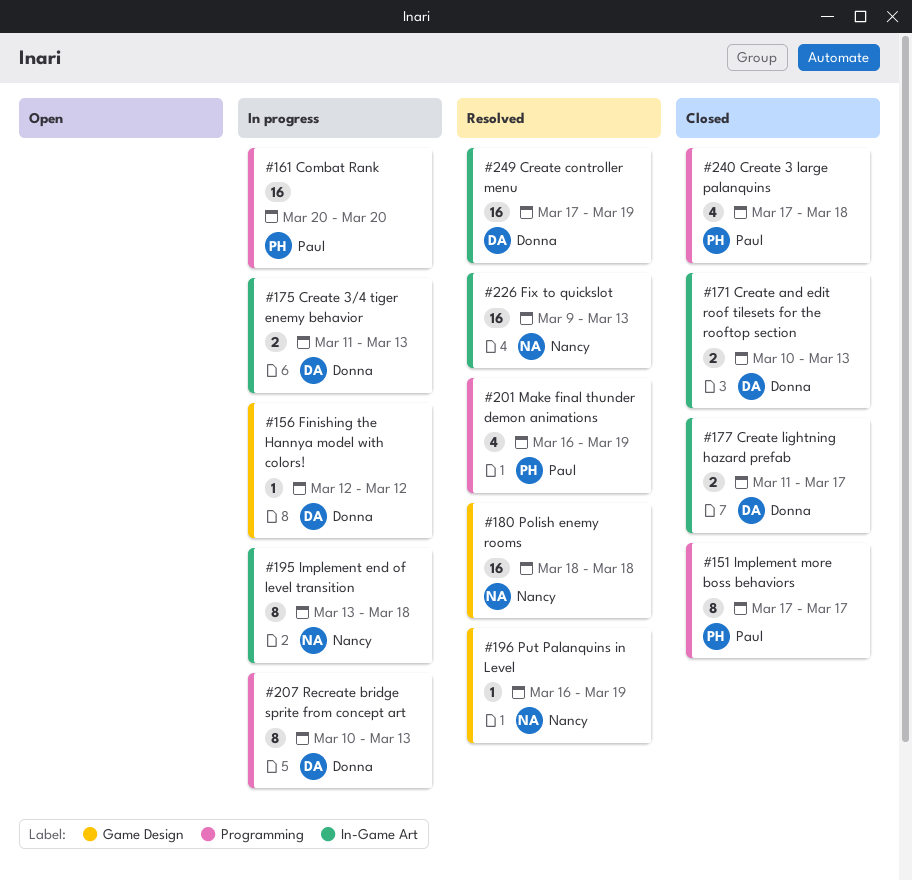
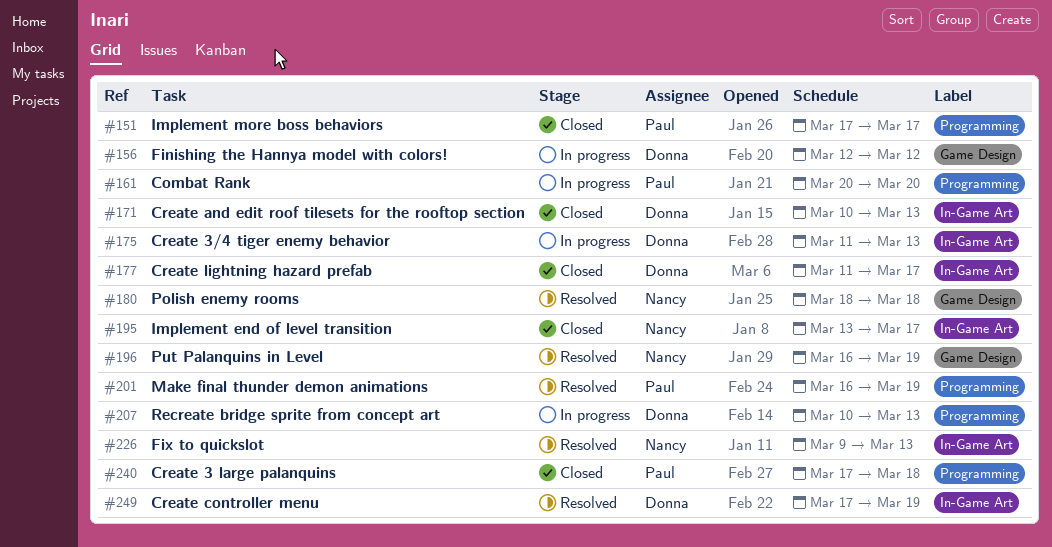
#195, status: In progress -> Closed
#195, due: Mar 18 -> Mar 17

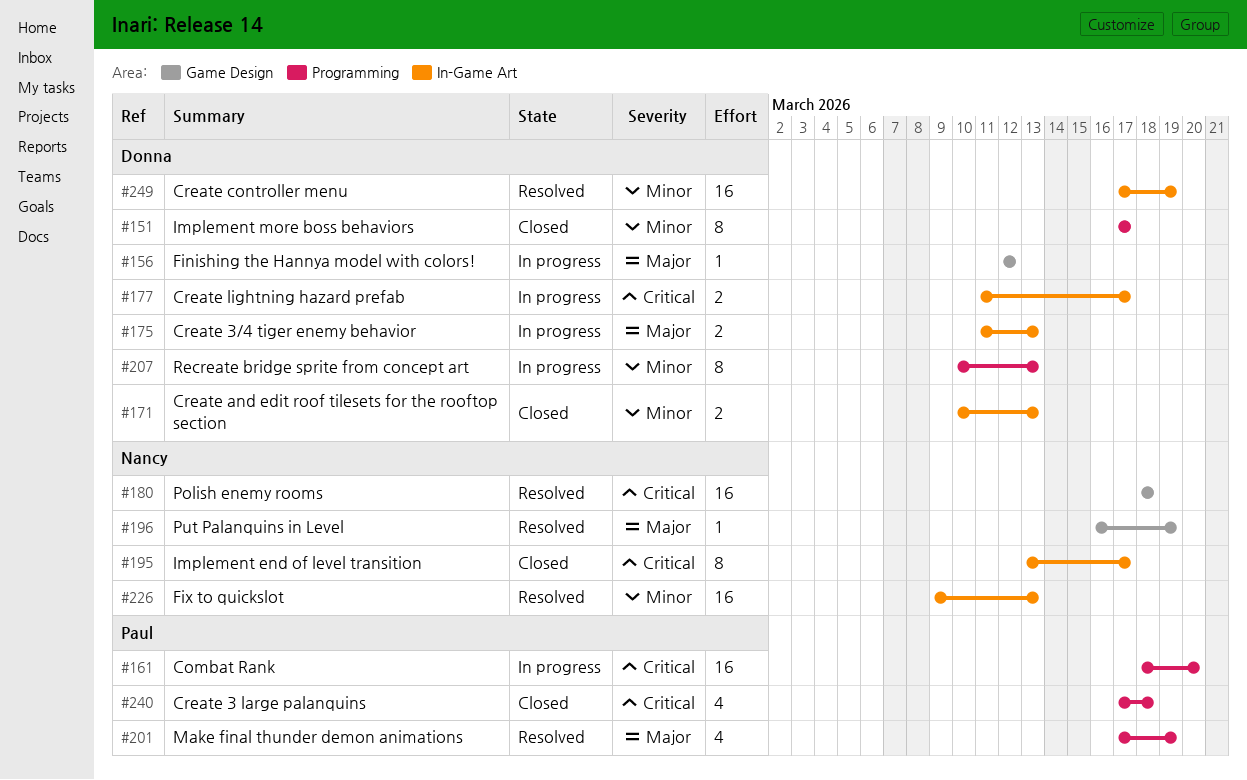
#151, owner: Paul -> Donna
#161, start: Mar 20 -> Mar 18
#177, status: Closed -> In progress
#201, start: Mar 16 -> Mar 17

